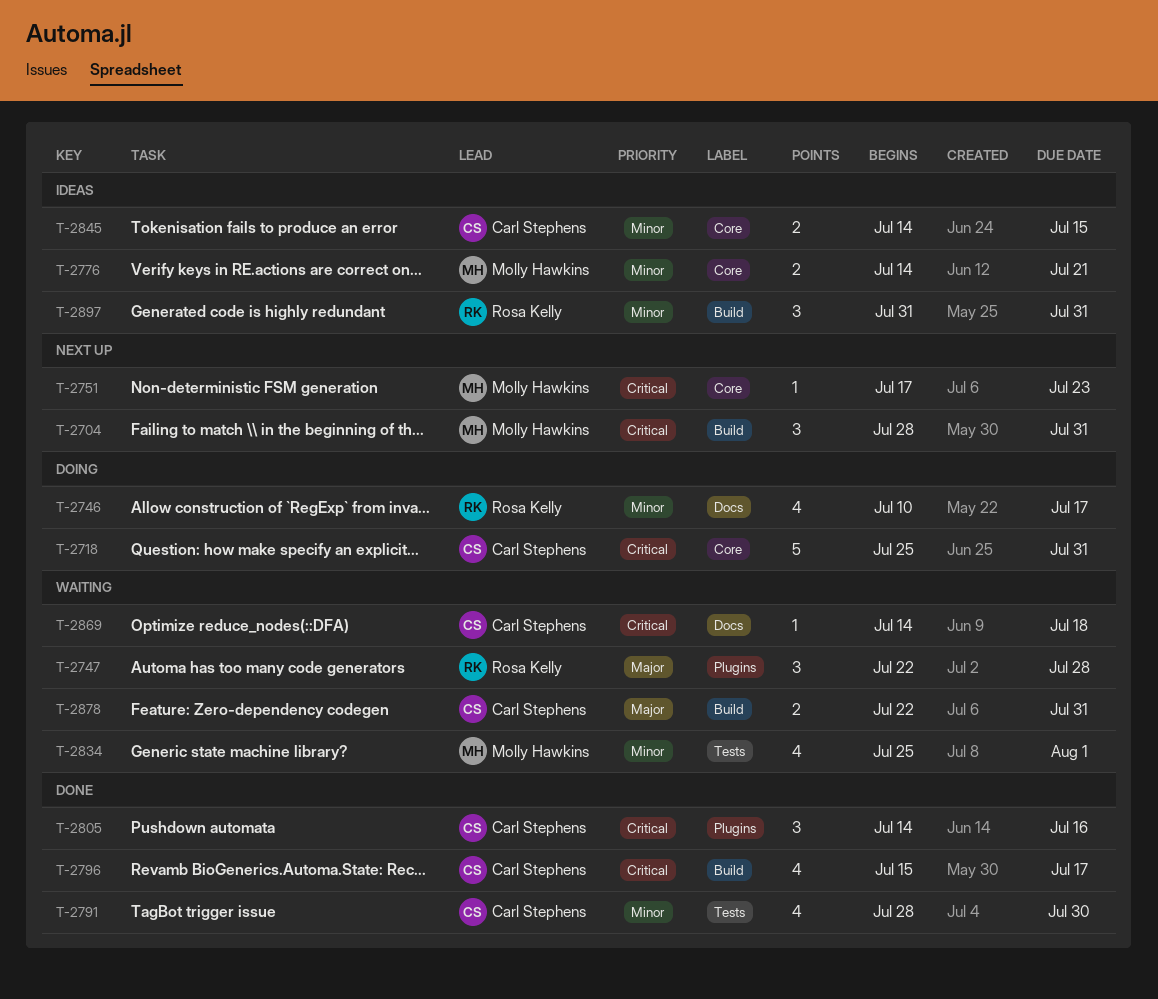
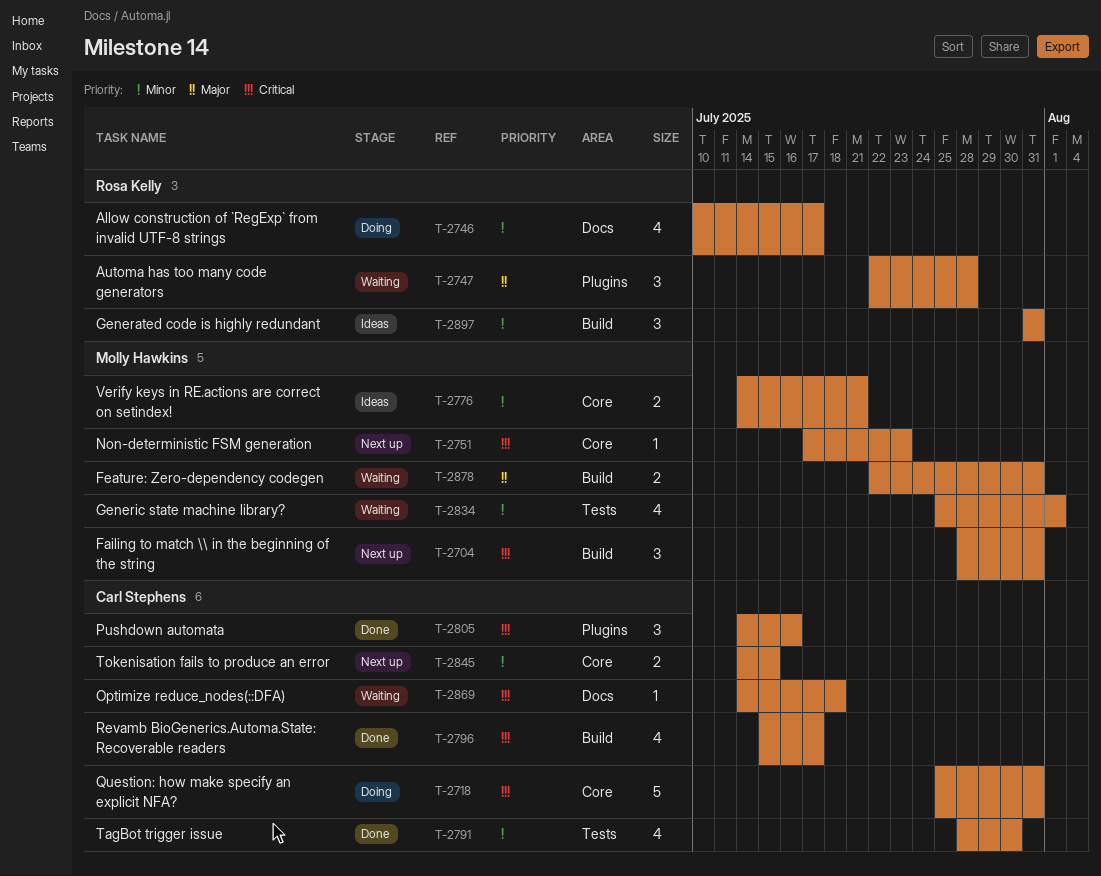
T-2845, status: Ideas -> Next up
T-2878, owner: Carl Stephens -> Molly Hawkins

